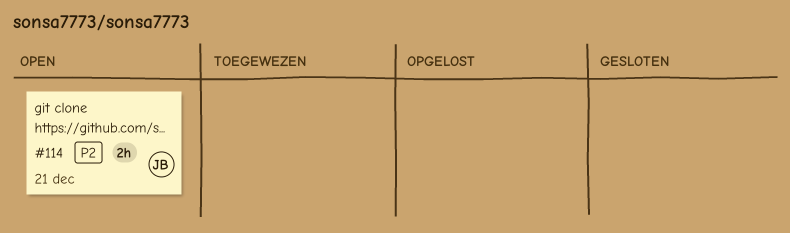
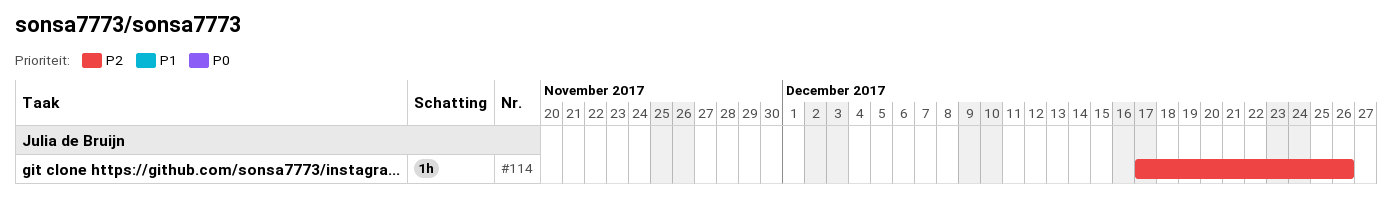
#114, estimate: 2h -> 1h
#114, due: Dec 21 -> Dec 26

